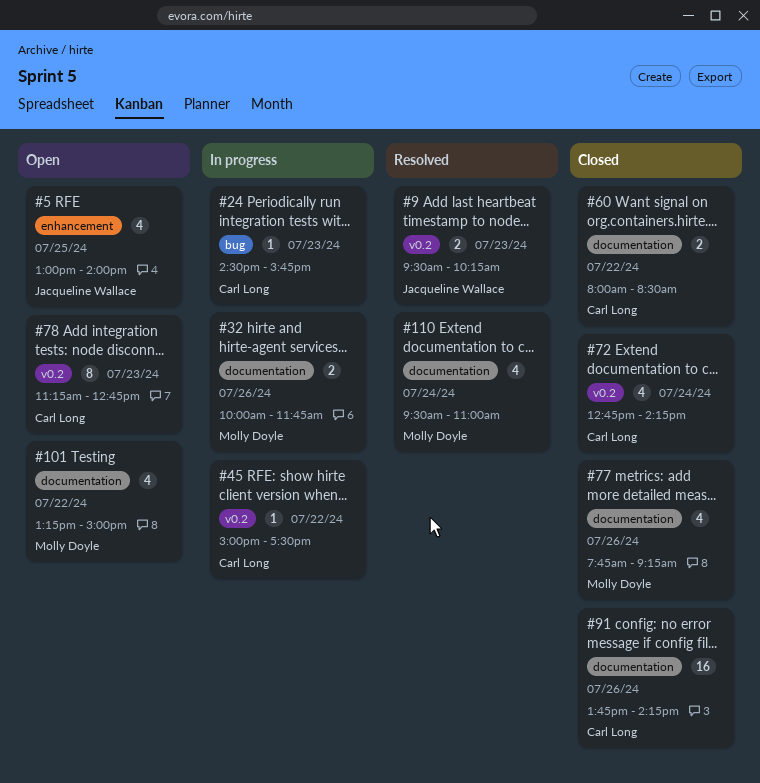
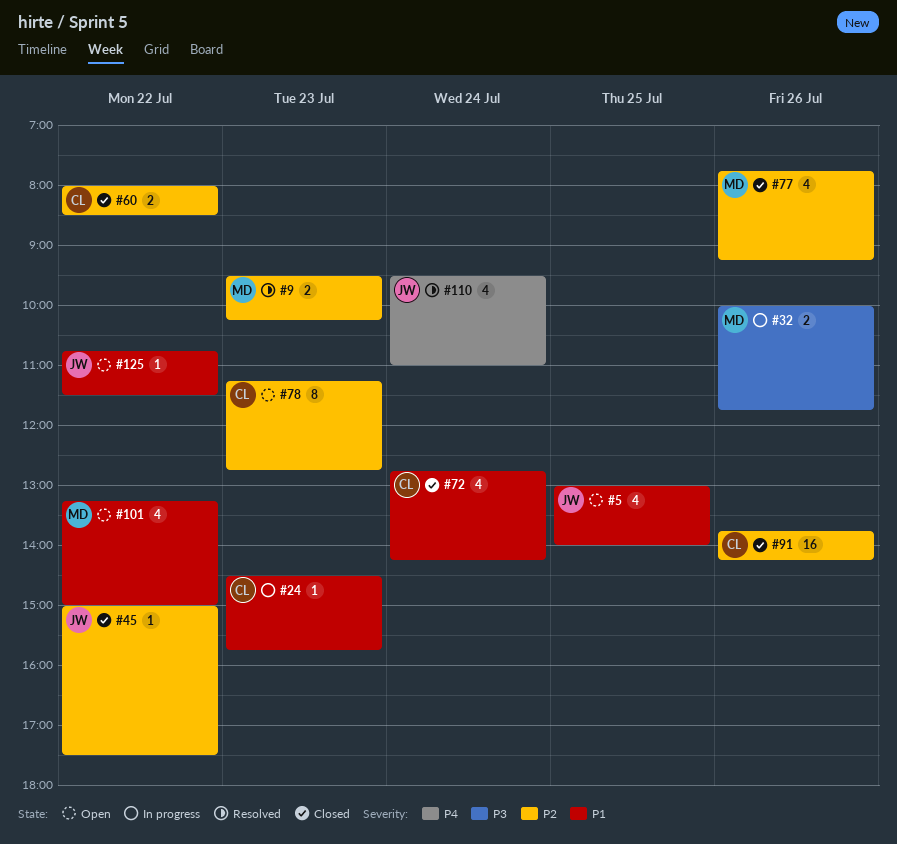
#9, owner: Jacqueline Wallace -> Molly Doyle
#45, status: In progress -> Closed
#45, owner: Carl Long -> Jacqueline Wallace
#110, owner: Molly Doyle -> Jacqueline Wallace
#125: none -> present

